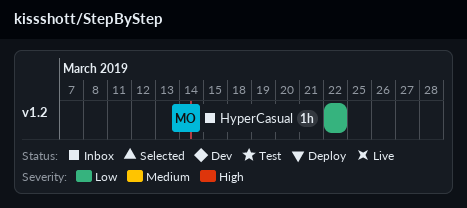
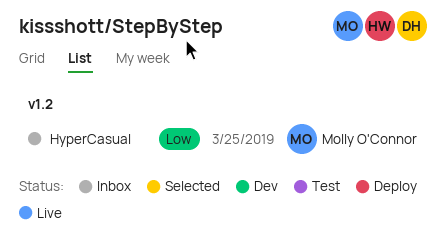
HyperCasual, due: Mar 22 -> Mar 25

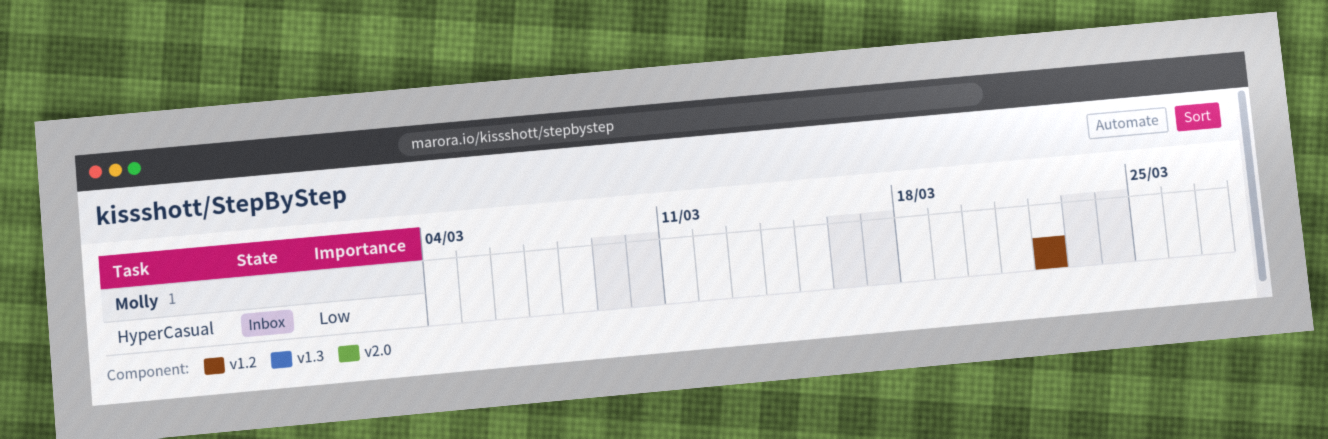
HyperCasual, due: Mar 25 -> Mar 22

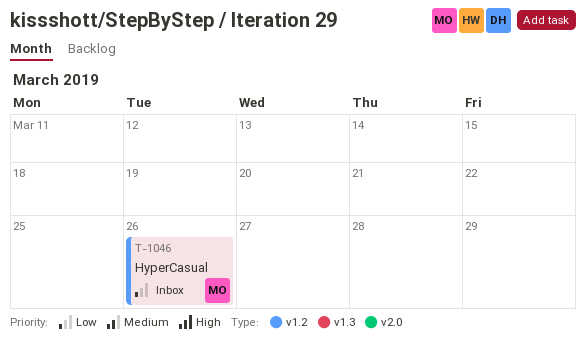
HyperCasual, due: Mar 22 -> Mar 26

